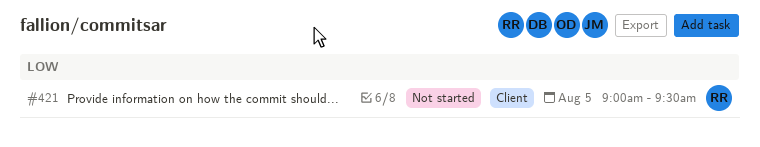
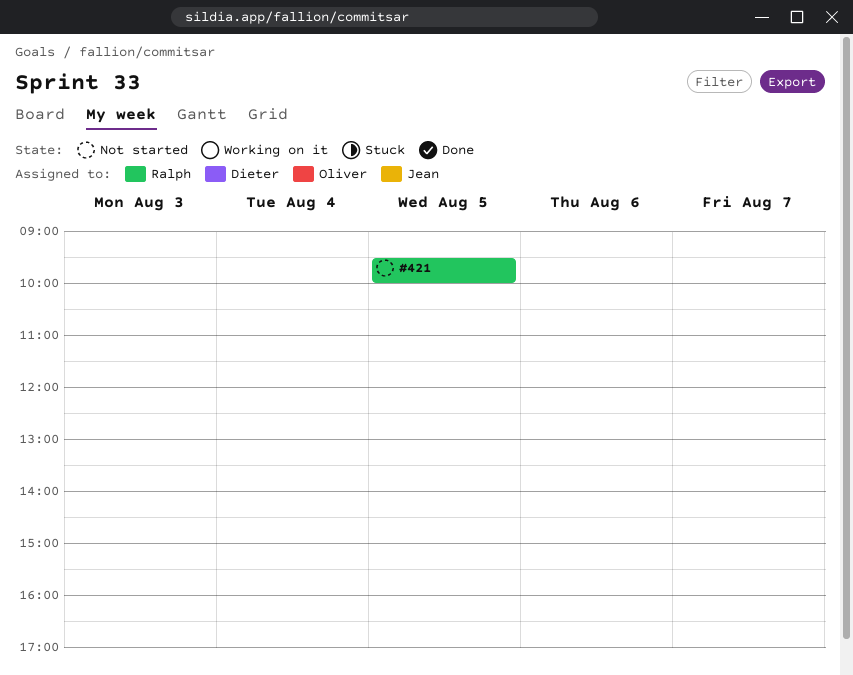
#421, begins: 09:00 -> 09:30
#421, ends: 09:30 -> 10:00

